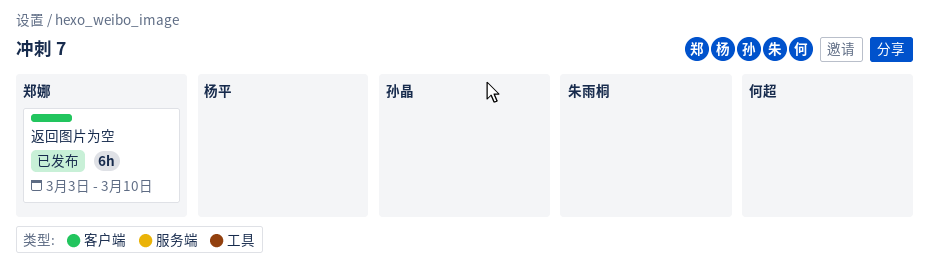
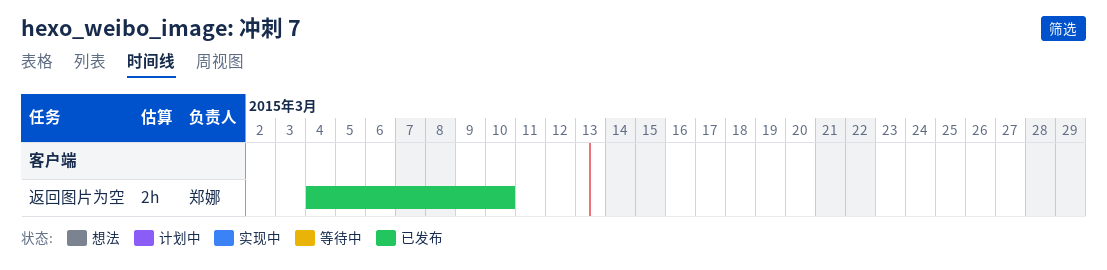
返回图片为空, estimate: 6h -> 2h
返回图片为空, start: Mar 3 -> Mar 4

